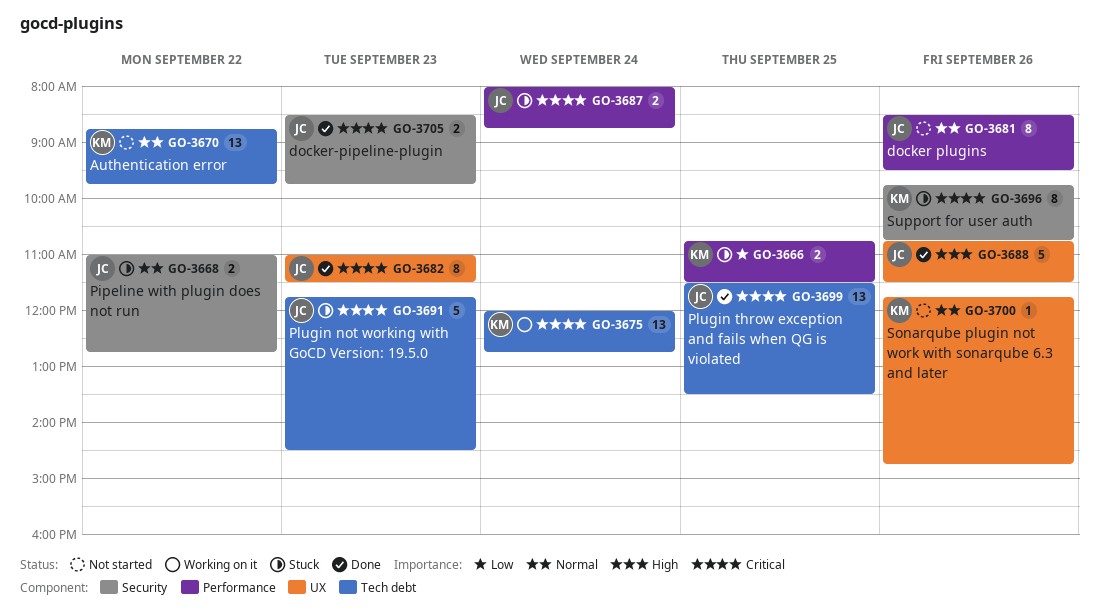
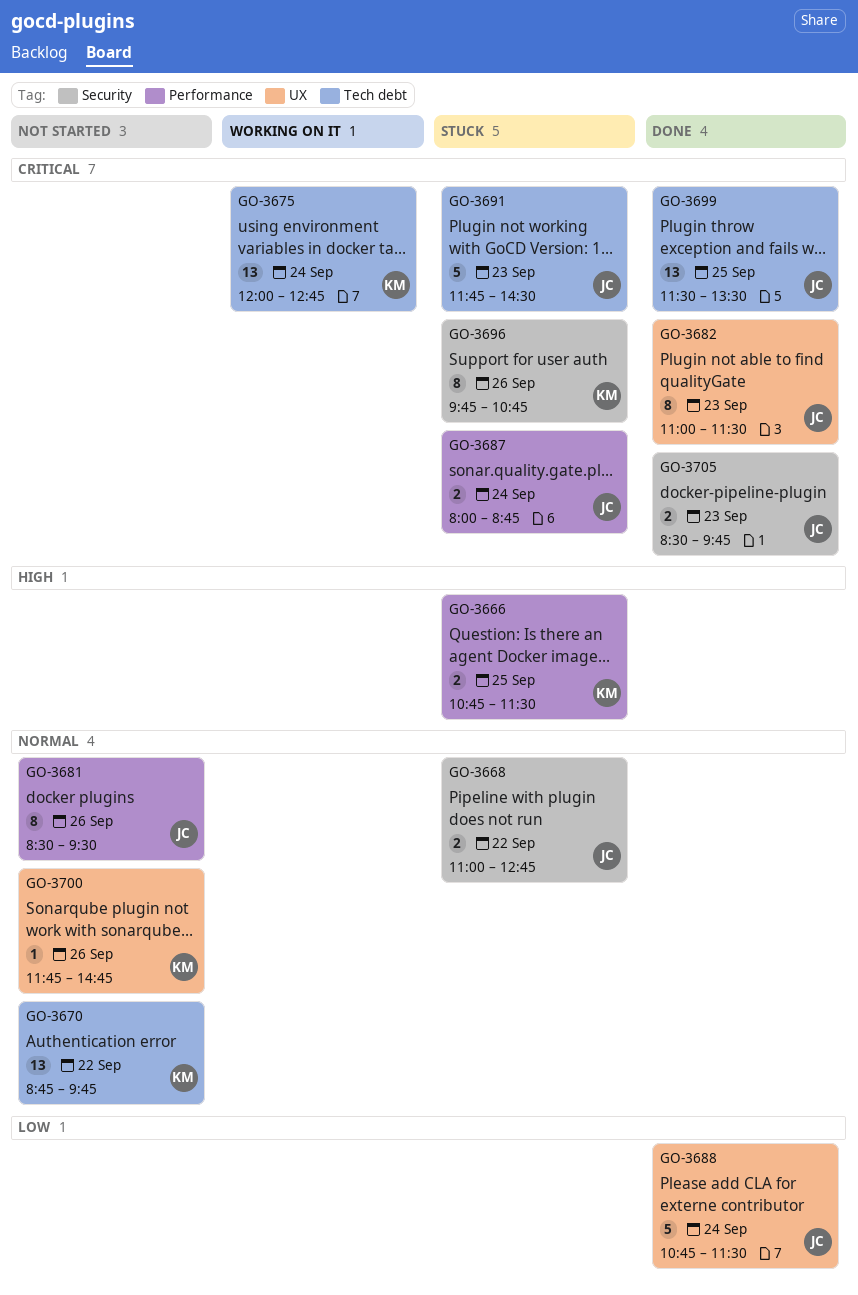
GO-3666, priority: Low -> High
GO-3688, priority: High -> Low
GO-3688, day: Sep 26 -> Sep 24

